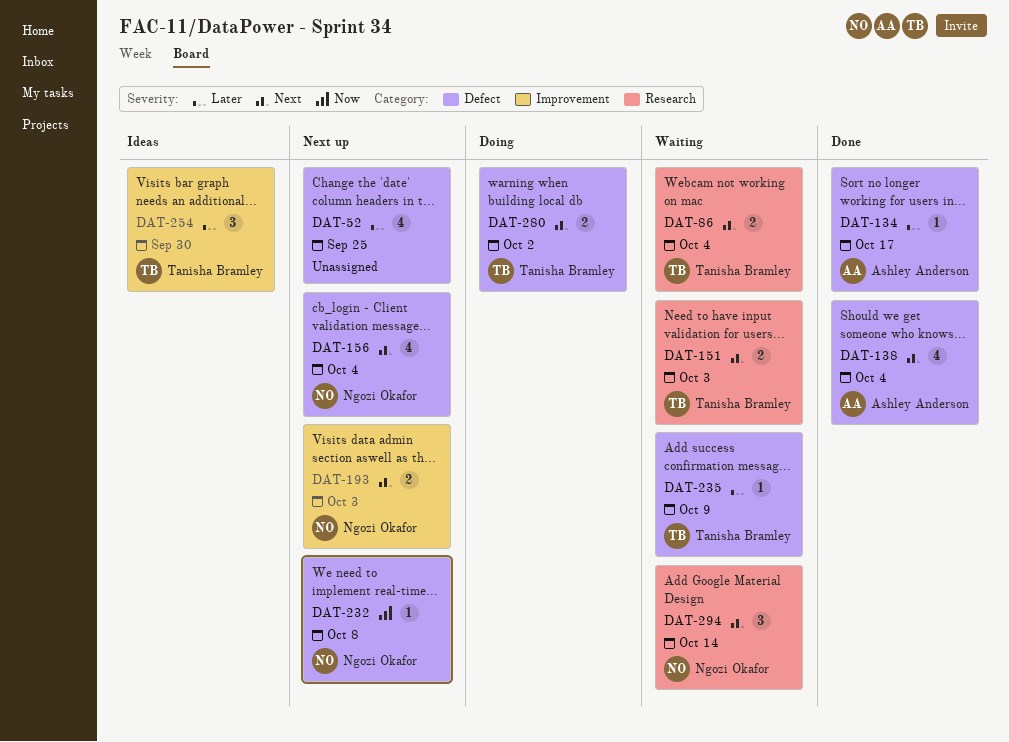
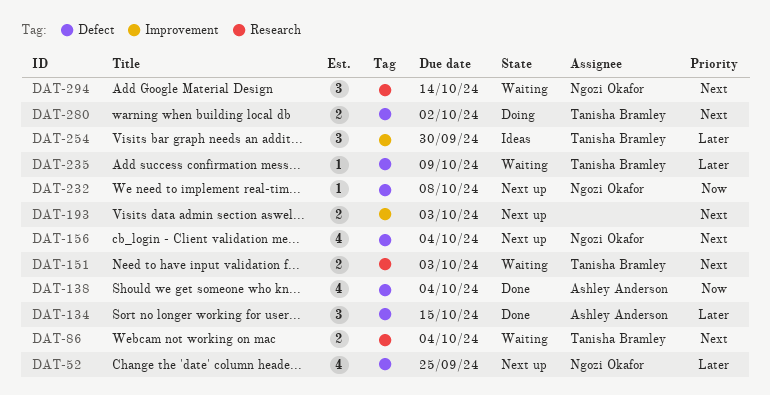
DAT-52, owner: none -> Ngozi Okafor
DAT-134, estimate: 1 -> 3
DAT-134, due: Oct 17 -> Oct 15
DAT-138, priority: Next -> Now
DAT-193, owner: Ngozi Okafor -> none

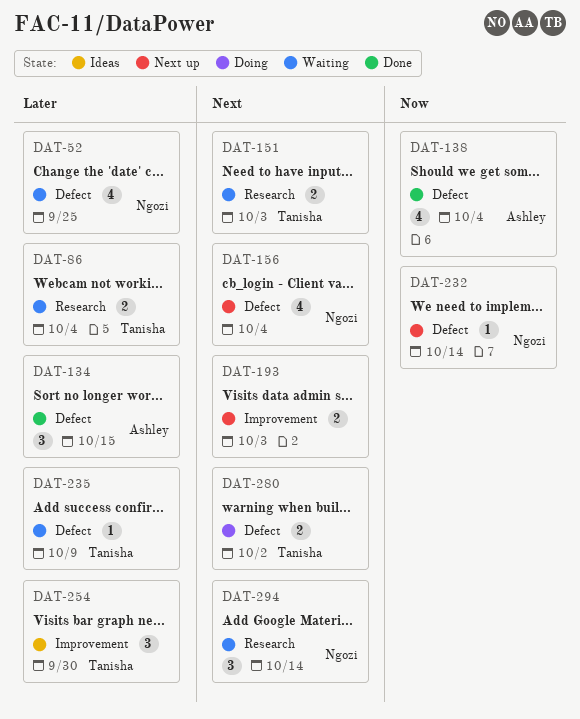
DAT-52, status: Next up -> Waiting
DAT-86, priority: Next -> Later
DAT-232, due: Oct 8 -> Oct 14

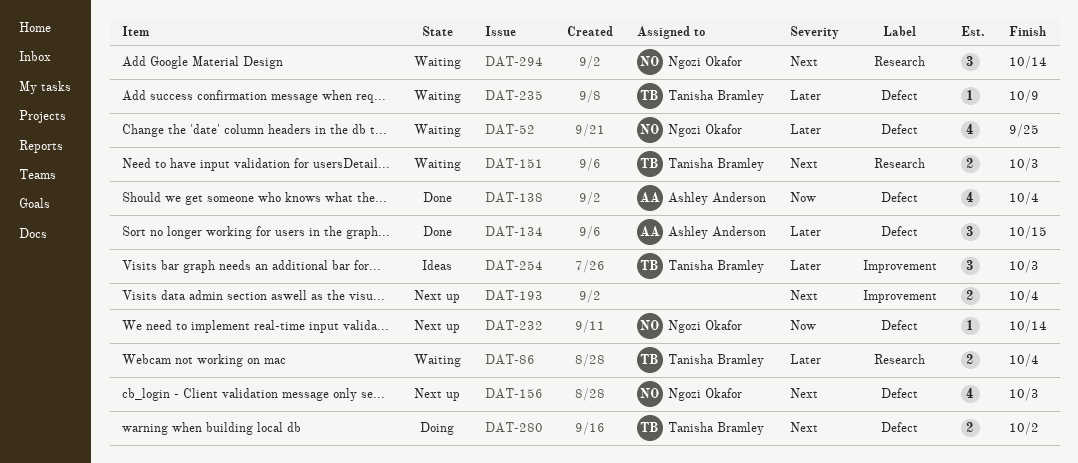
DAT-156, due: Oct 4 -> Oct 3
DAT-193, due: Oct 3 -> Oct 4
DAT-254, due: Sep 30 -> Oct 3

